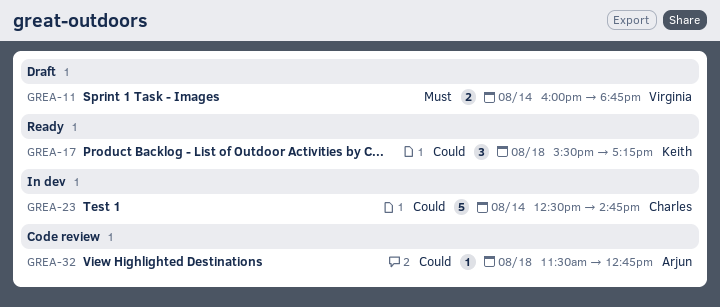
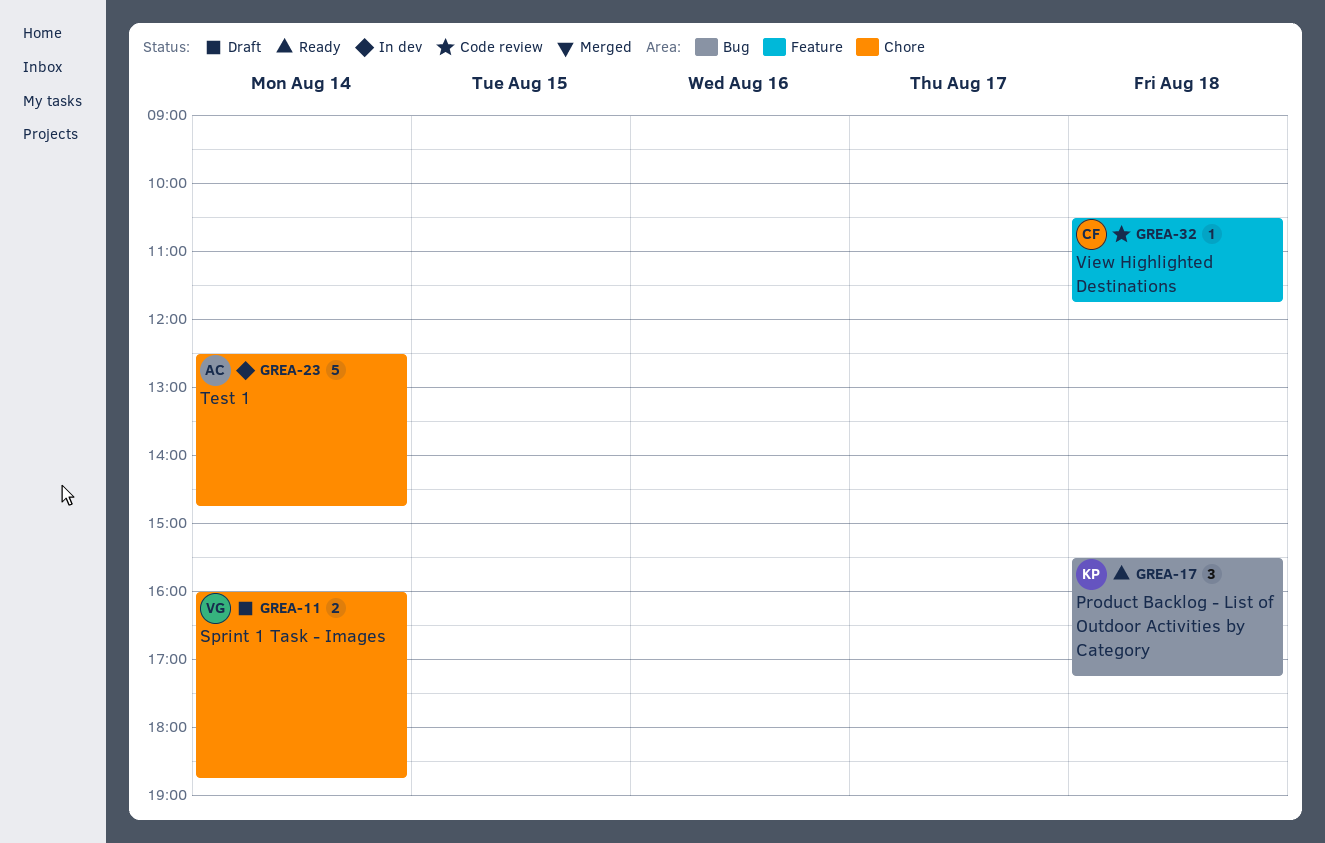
GREA-23, owner: Charles -> Arjun
GREA-32, owner: Arjun -> Charles
GREA-32, begins: 11:30 -> 10:30
GREA-32, ends: 12:45 -> 11:45

